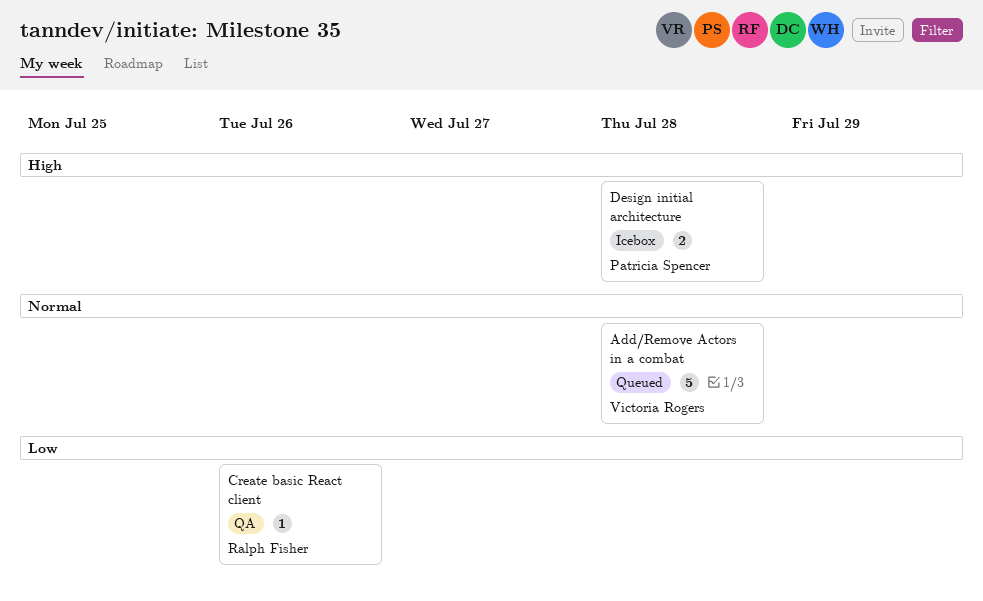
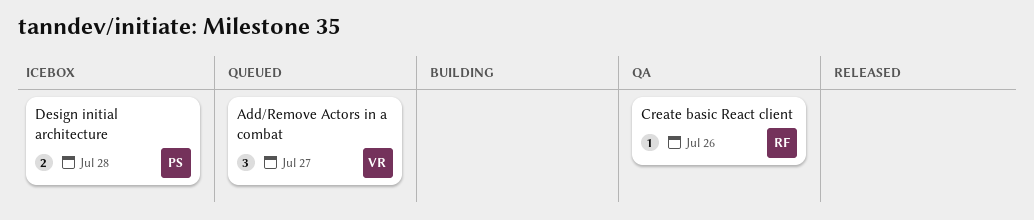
Add/Remove Actors in a combat, estimate: 5 -> 3
Add/Remove Actors in a combat, due: Jul 28 -> Jul 27

